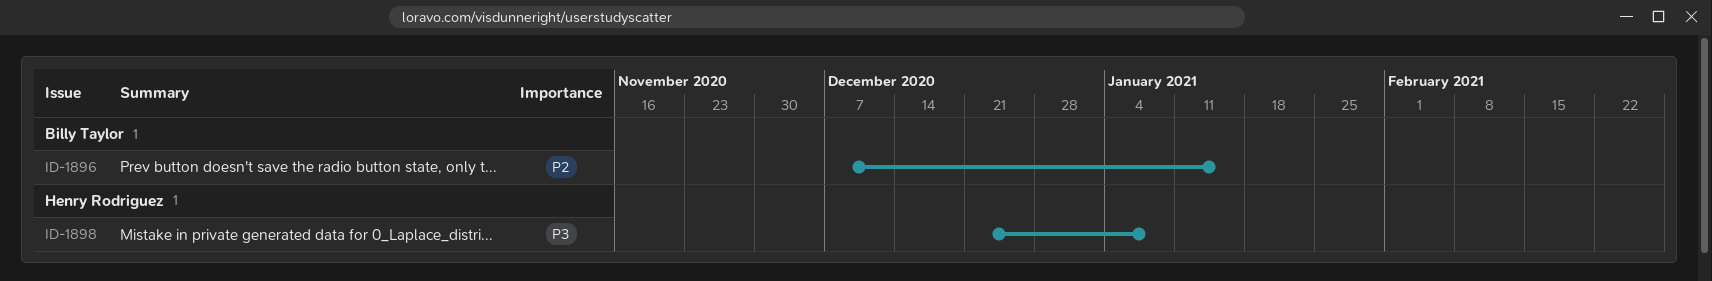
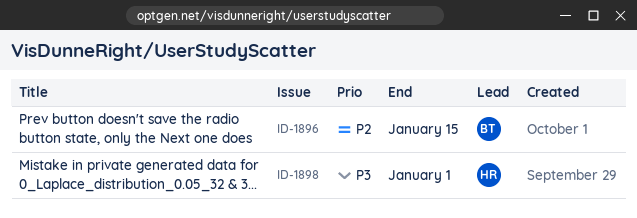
ID-1898, due: Jan 8 -> Jan 1

